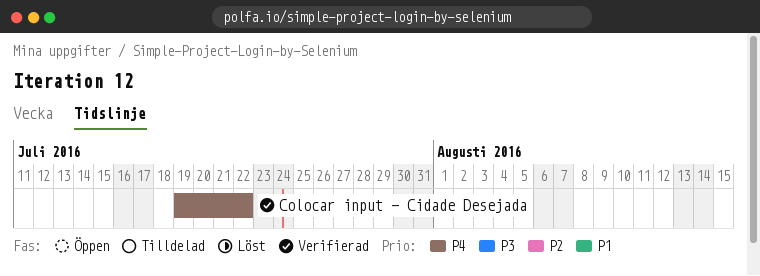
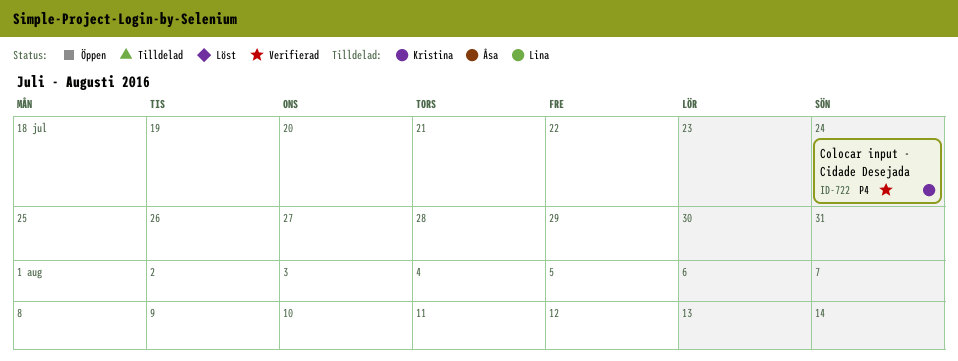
Colocar input - Cidade Desejada, due: Jul 22 -> Jul 24

